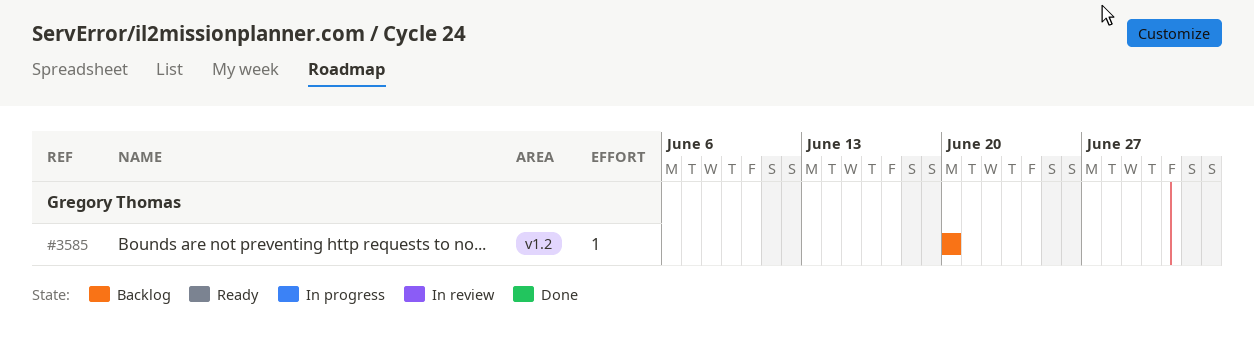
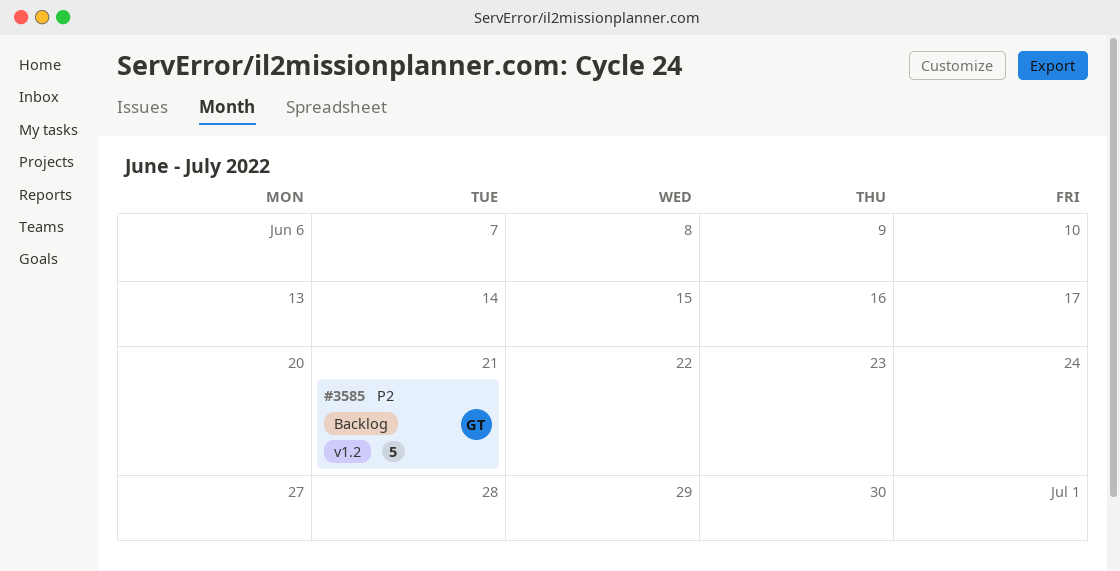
#3585, estimate: 1 -> 5
#3585, due: Jun 20 -> Jun 21

